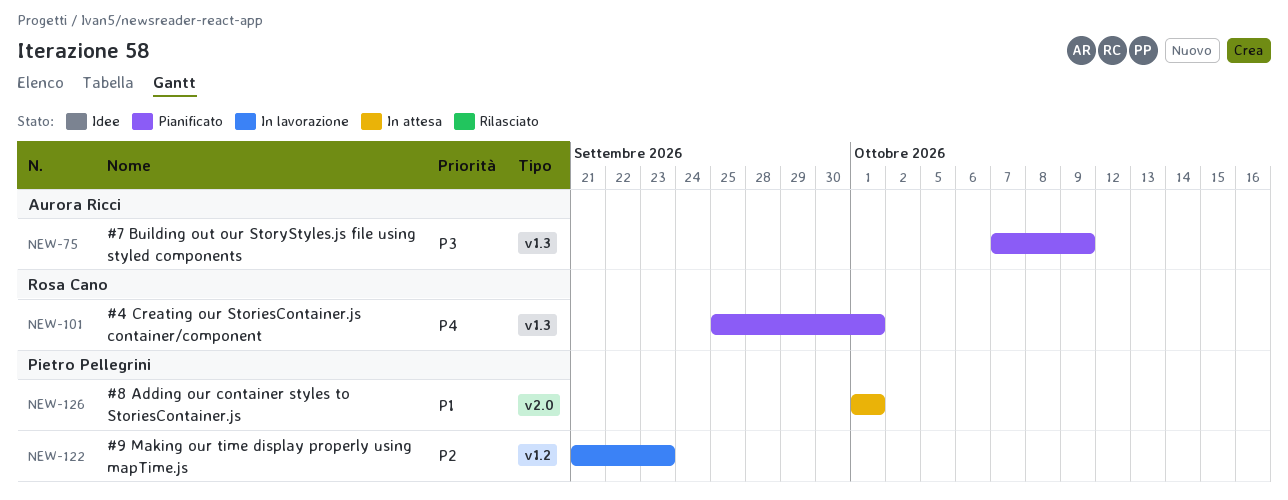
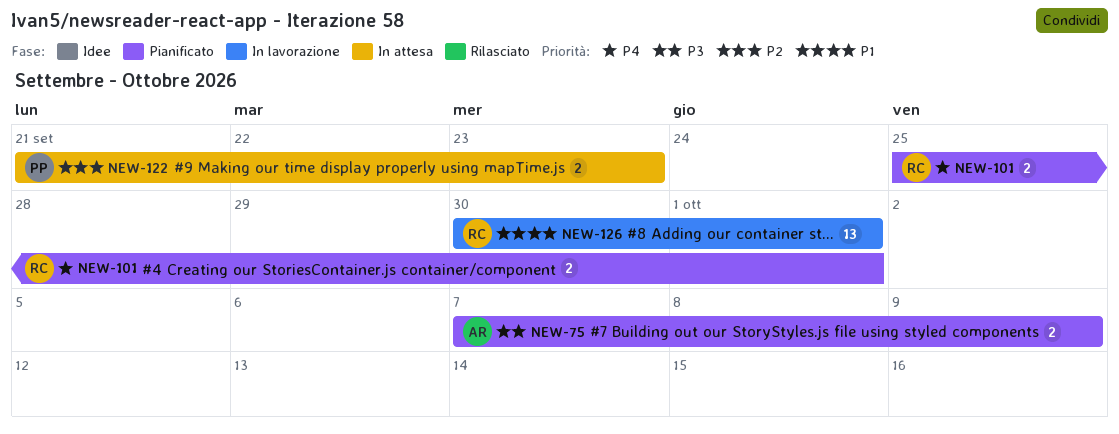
NEW-122, status: In lavorazione -> In attesa
NEW-126, status: In attesa -> In lavorazione
NEW-126, owner: Pietro Pellegrini -> Rosa Cano
NEW-126, start: Oct 1 -> Sep 30

